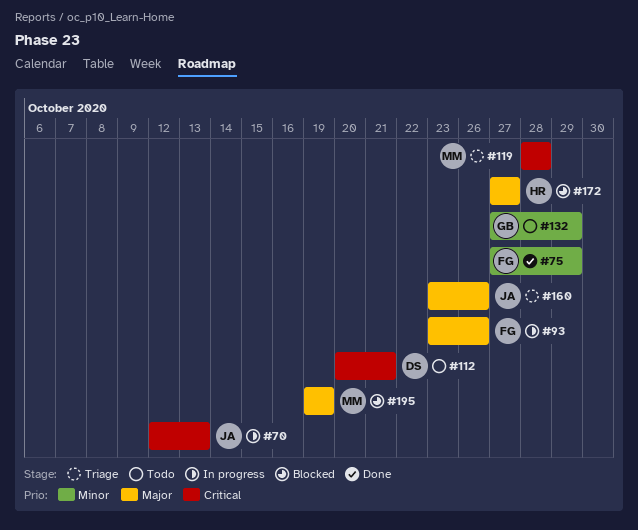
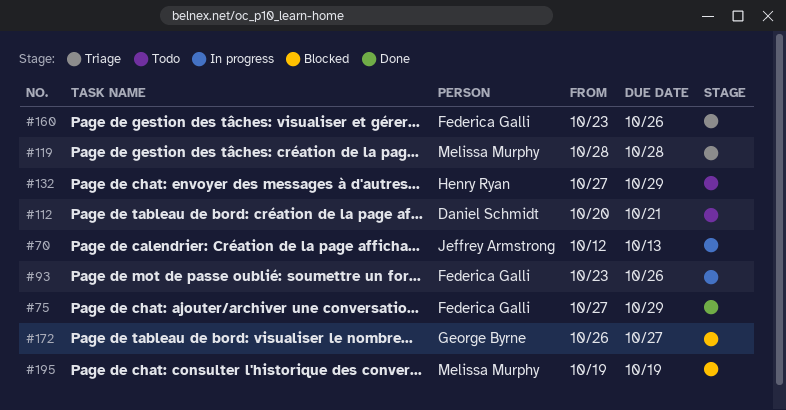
#132, owner: George Byrne -> Henry Ryan
#160, owner: Jeffrey Armstrong -> Federica Galli
#172, owner: Henry Ryan -> George Byrne
#172, start: Oct 27 -> Oct 26

